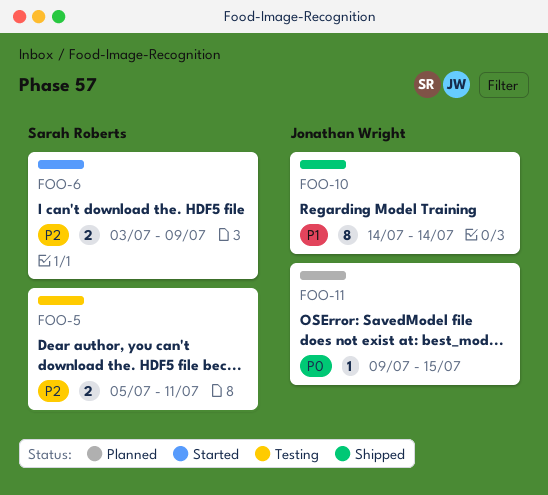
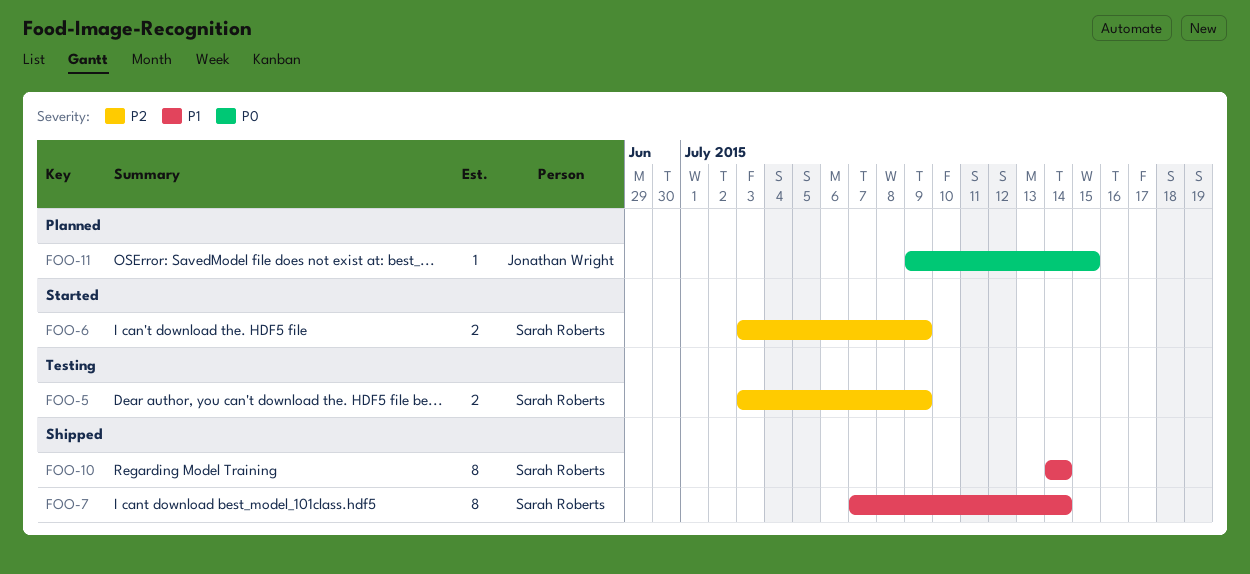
FOO-5, start: Jul 5 -> Jul 3
FOO-5, due: Jul 11 -> Jul 9
FOO-7: none -> present
FOO-10, owner: Jonathan Wright -> Sarah Roberts

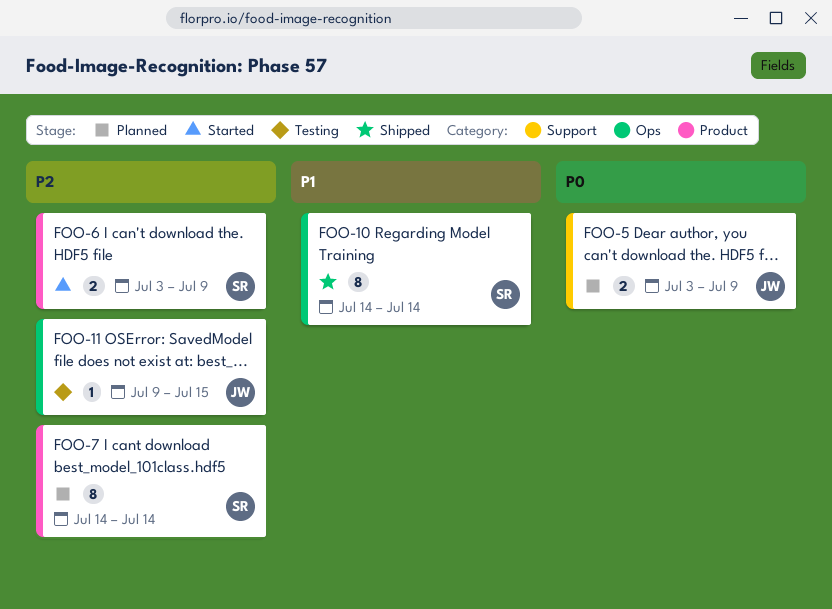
FOO-5, status: Testing -> Planned
FOO-5, owner: Sarah Roberts -> Jonathan Wright
FOO-5, priority: P2 -> P0
FOO-7, status: Shipped -> Planned
FOO-7, priority: P1 -> P2
FOO-7, start: Jul 7 -> Jul 14
FOO-11, status: Planned -> Testing
FOO-11, priority: P0 -> P2

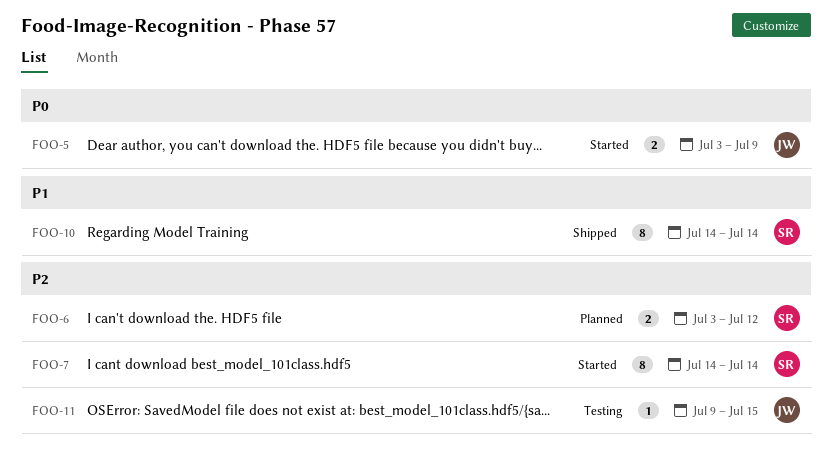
FOO-5, status: Planned -> Started
FOO-6, status: Started -> Planned
FOO-6, due: Jul 9 -> Jul 12
FOO-7, status: Planned -> Started

